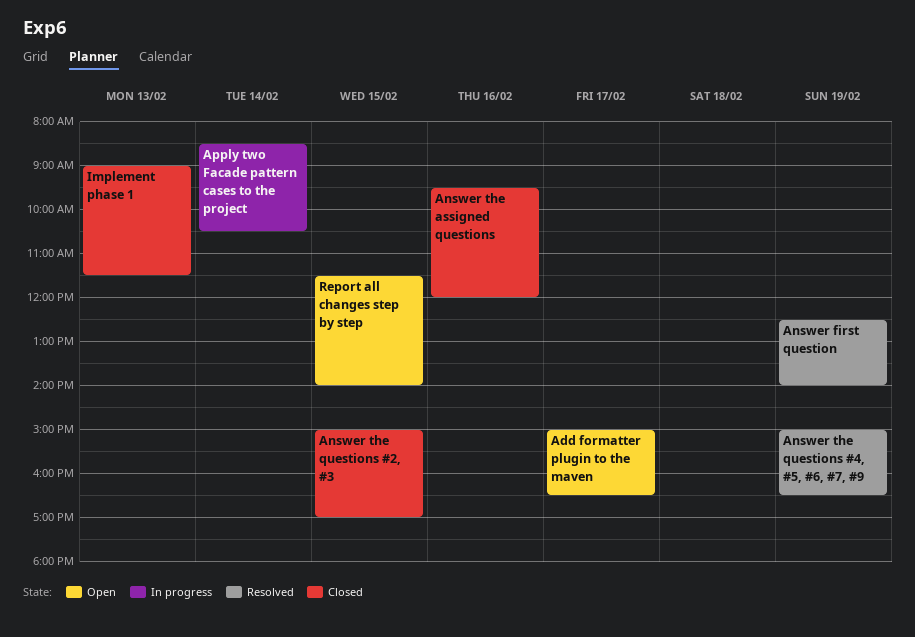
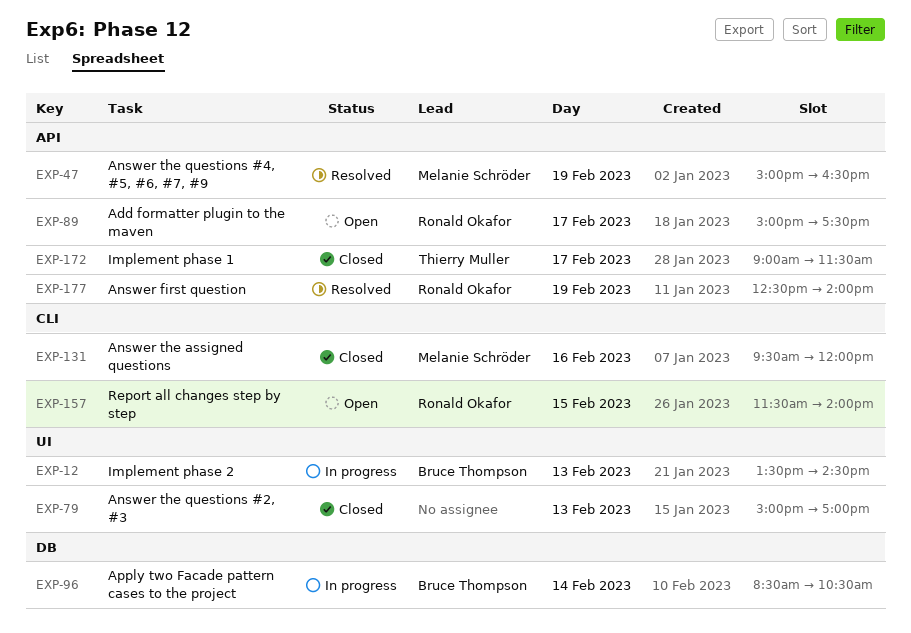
Add formatter plugin to the maven, ends: 16:30 -> 17:30
Answer the questions #2, #3, day: Feb 15 -> Feb 13
Implement phase 1, day: Feb 13 -> Feb 17
Implement phase 2: none -> present

